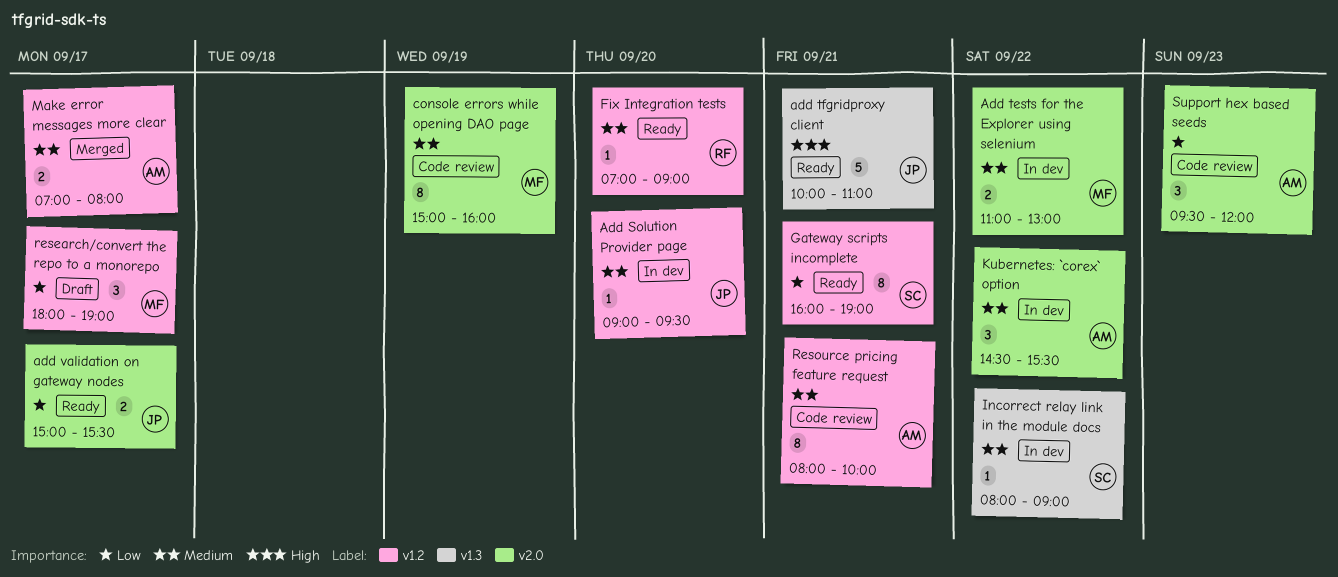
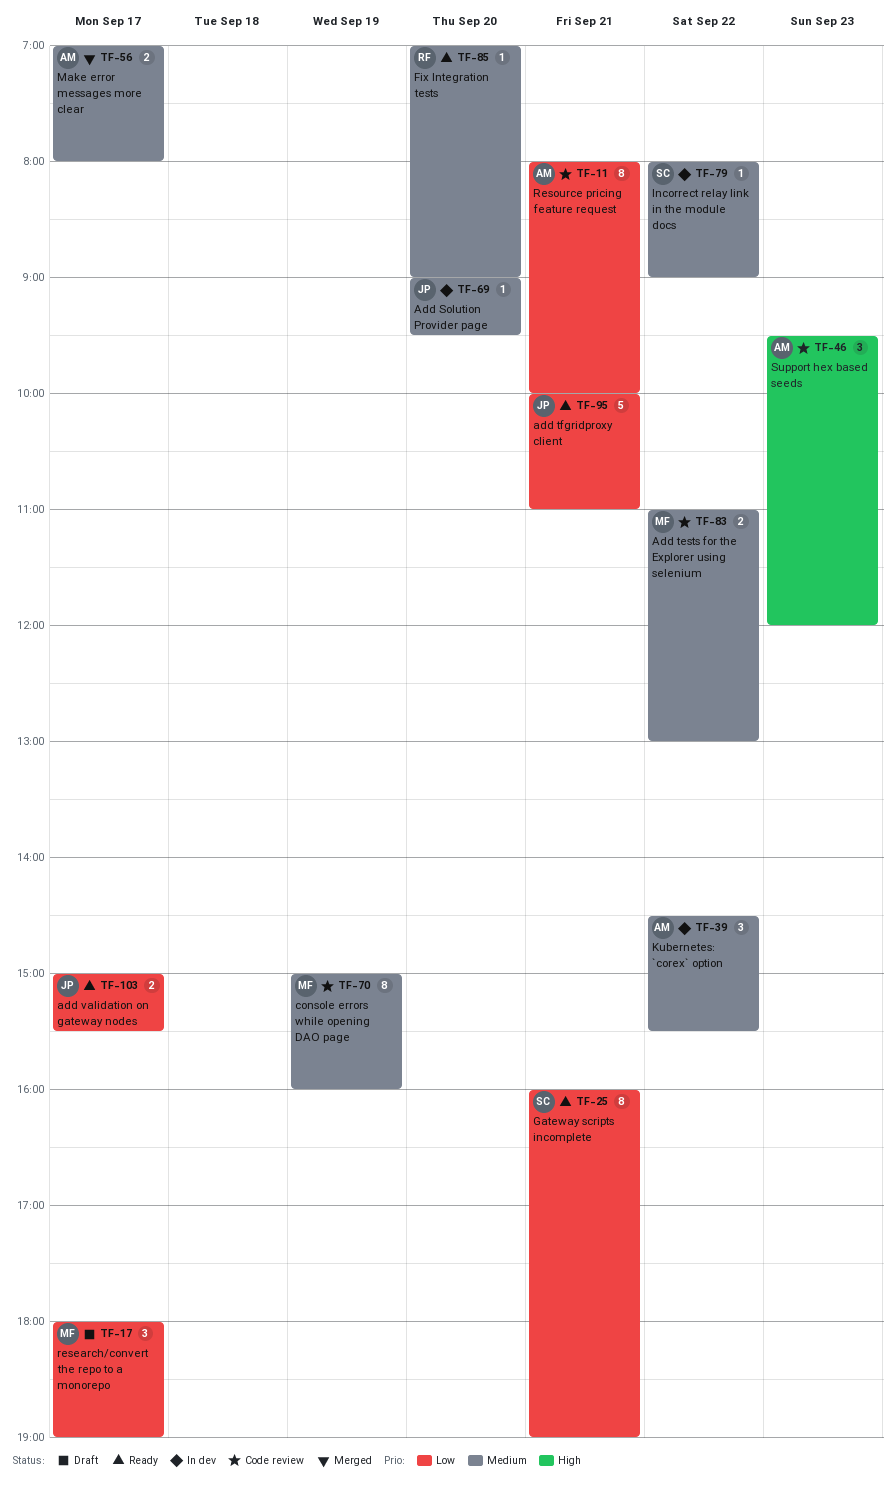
Add tests for the Explorer using selenium, status: In dev -> Code review
add tfgridproxy client, priority: High -> Low
Resource pricing feature request, priority: Medium -> Low
Support hex based seeds, priority: Low -> High

